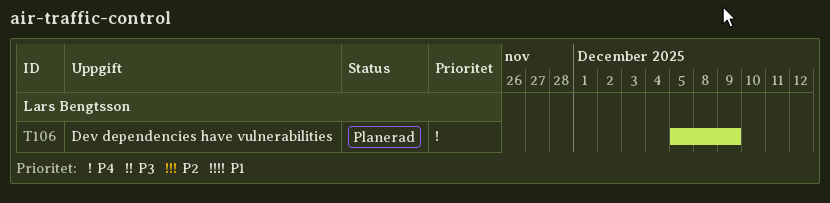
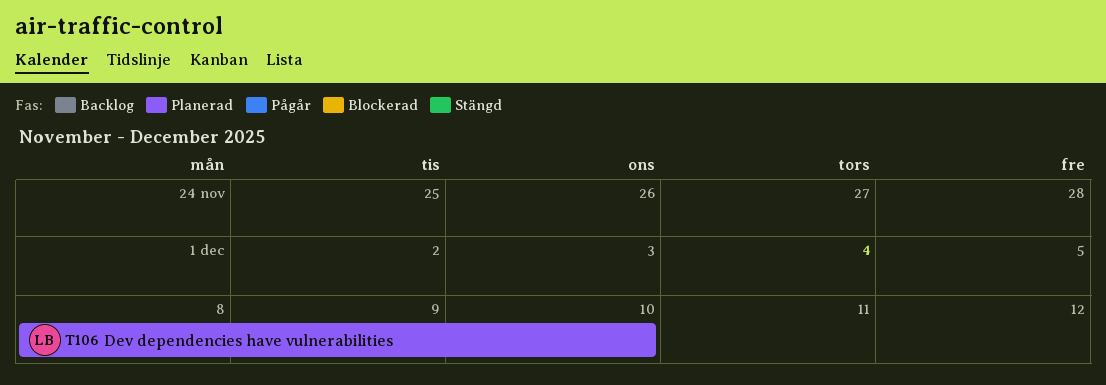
T106, start: Dec 5 -> Dec 8
T106, due: Dec 9 -> Dec 10

